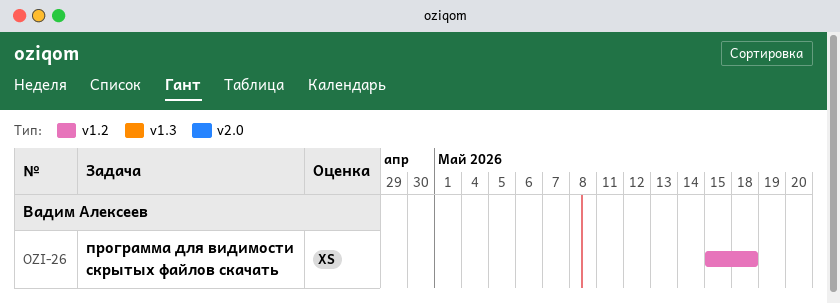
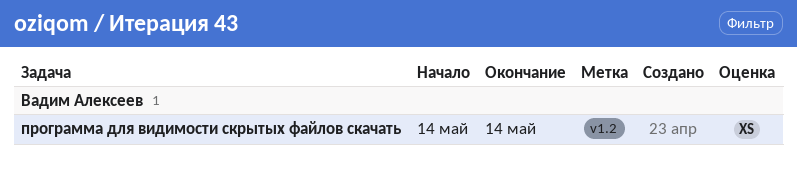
программа для видимости скрытых файлов скачать, start: May 15 -> May 14
программа для видимости скрытых файлов скачать, due: May 18 -> May 14

